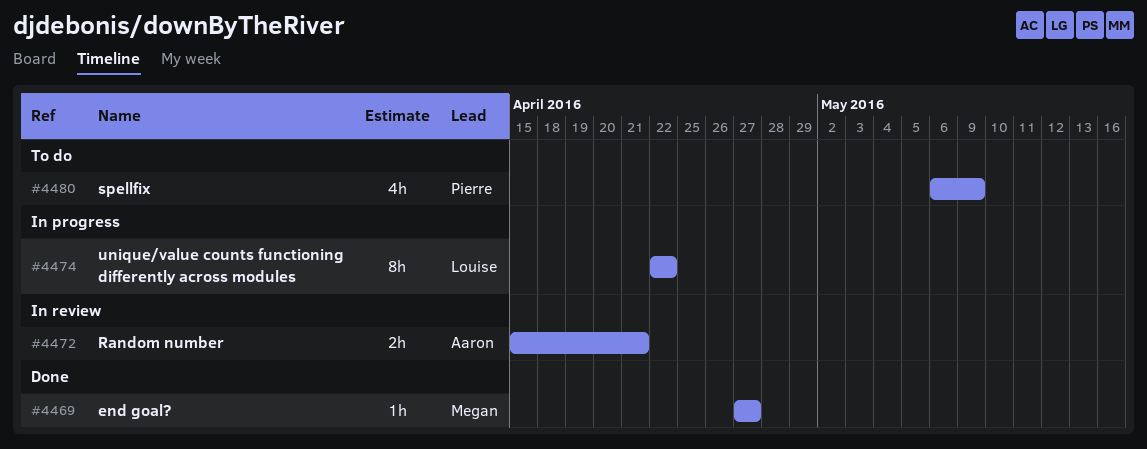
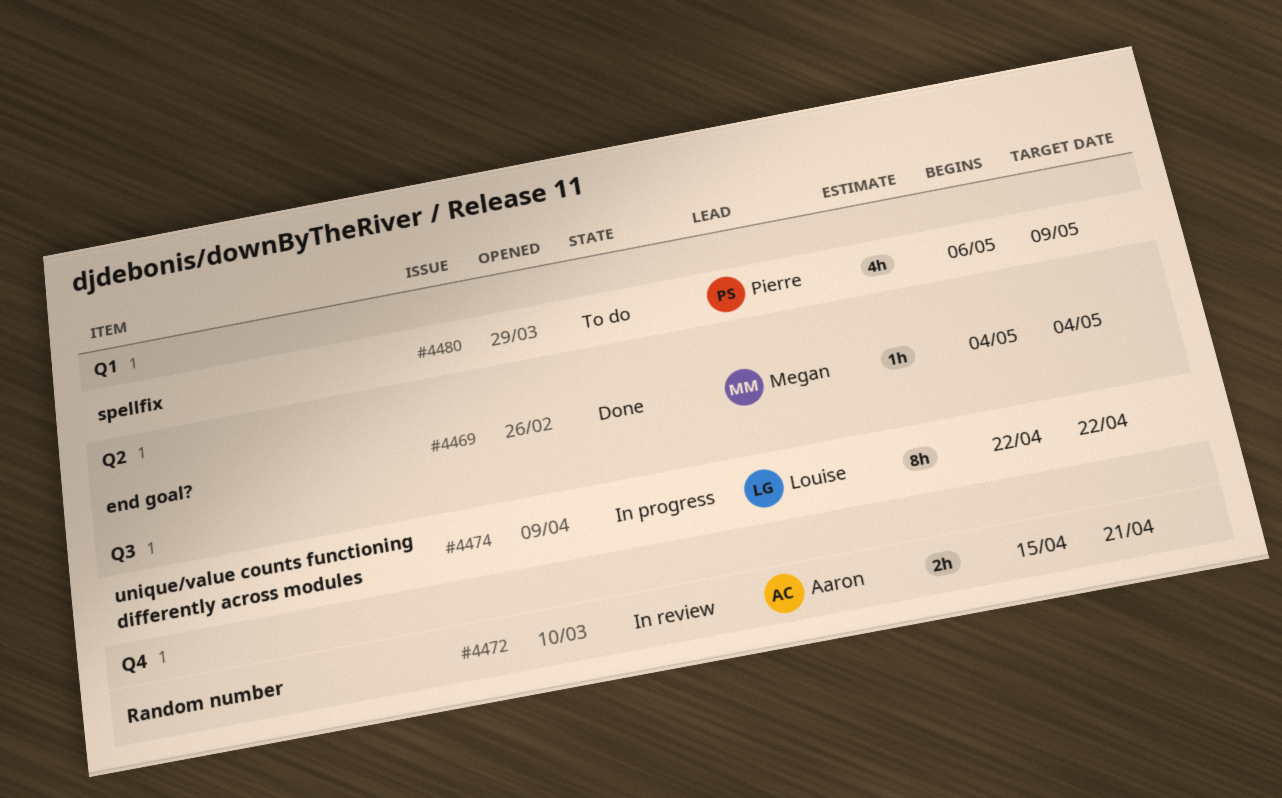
#4469, start: Apr 27 -> May 4
#4469, due: Apr 27 -> May 4

